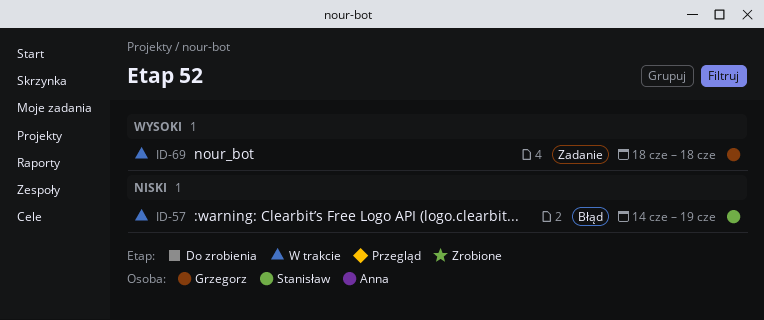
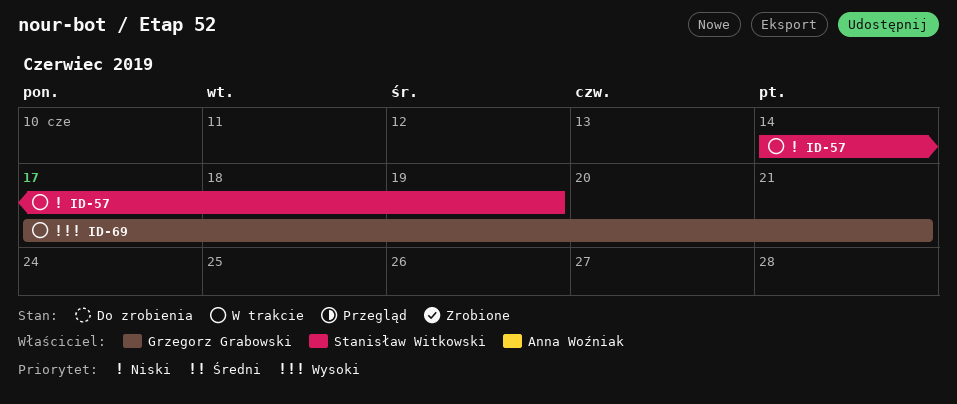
ID-69, start: Jun 18 -> Jun 17
ID-69, due: Jun 18 -> Jun 21

